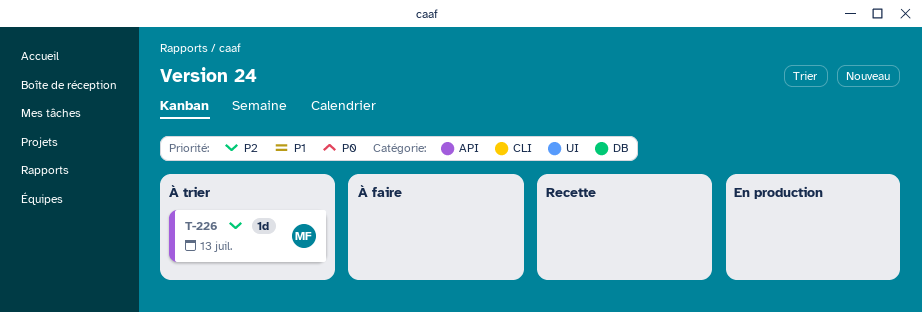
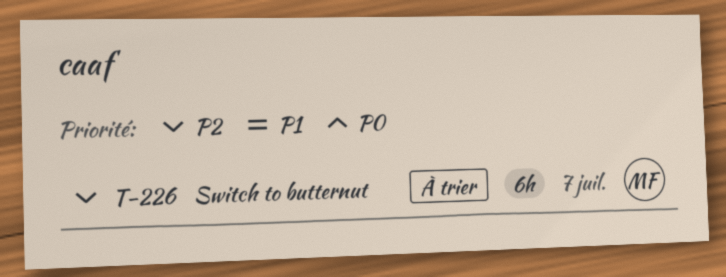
T-226, estimate: 1d -> 6h
T-226, due: Jul 13 -> Jul 7

